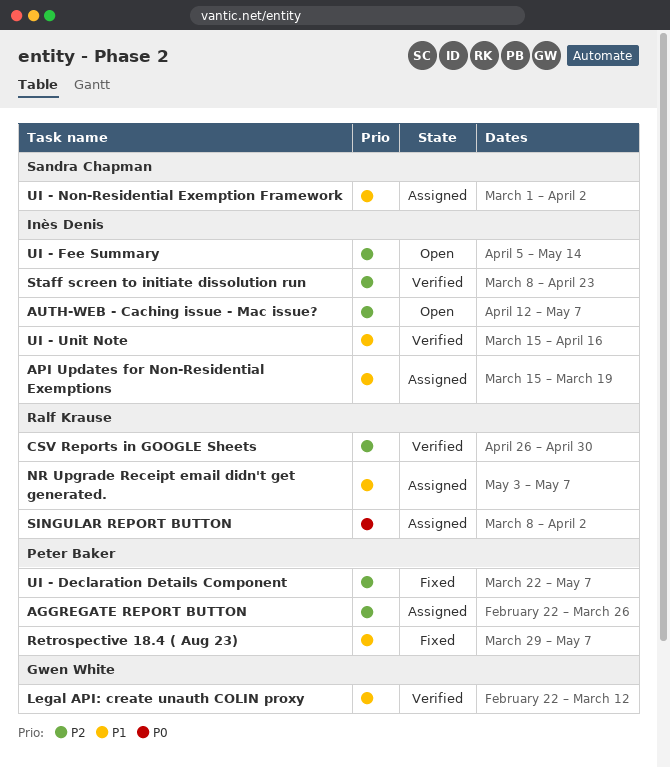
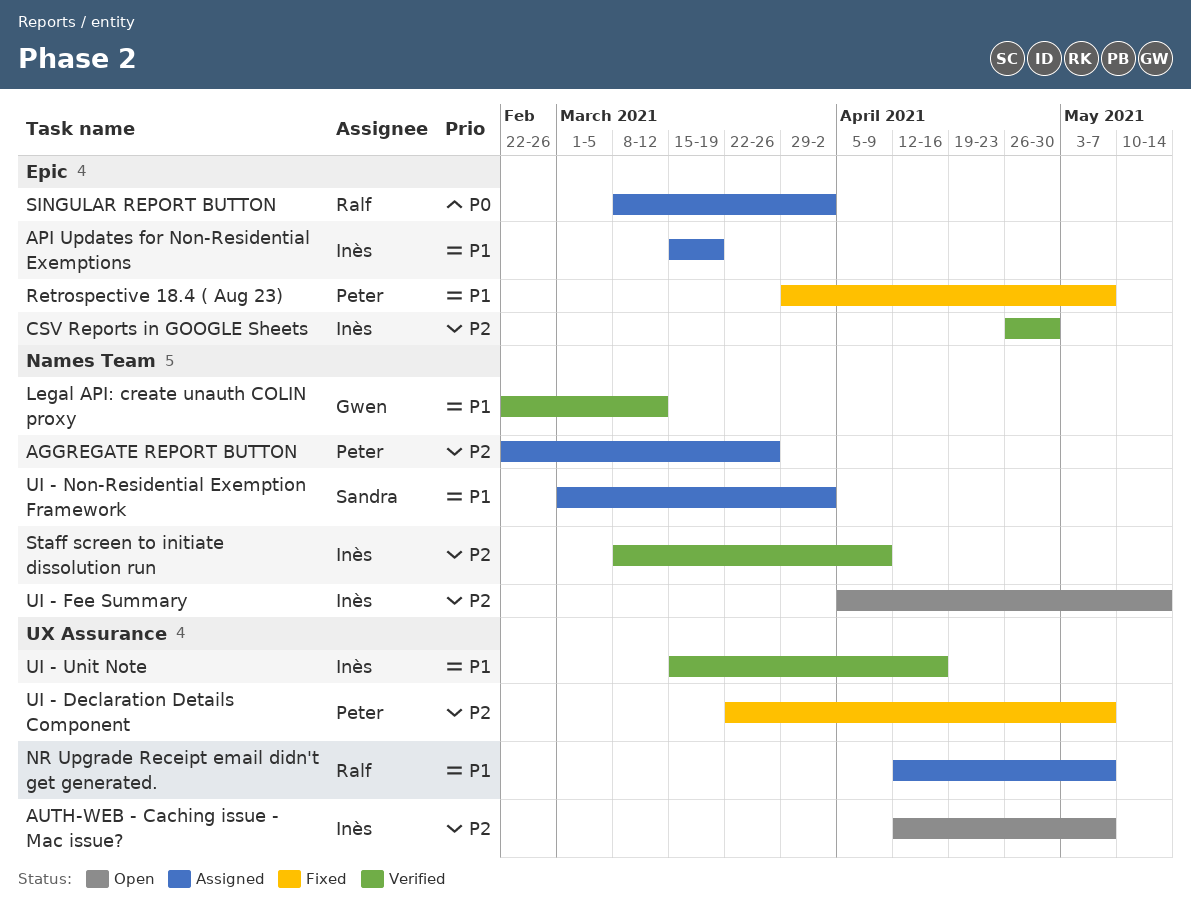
CSV Reports in GOOGLE Sheets, owner: Ralf Krause -> Inès Denis
NR Upgrade Receipt email didn't get generated., start: May 3 -> Apr 12
Staff screen to initiate dissolution run, due: Apr 23 -> Apr 9

